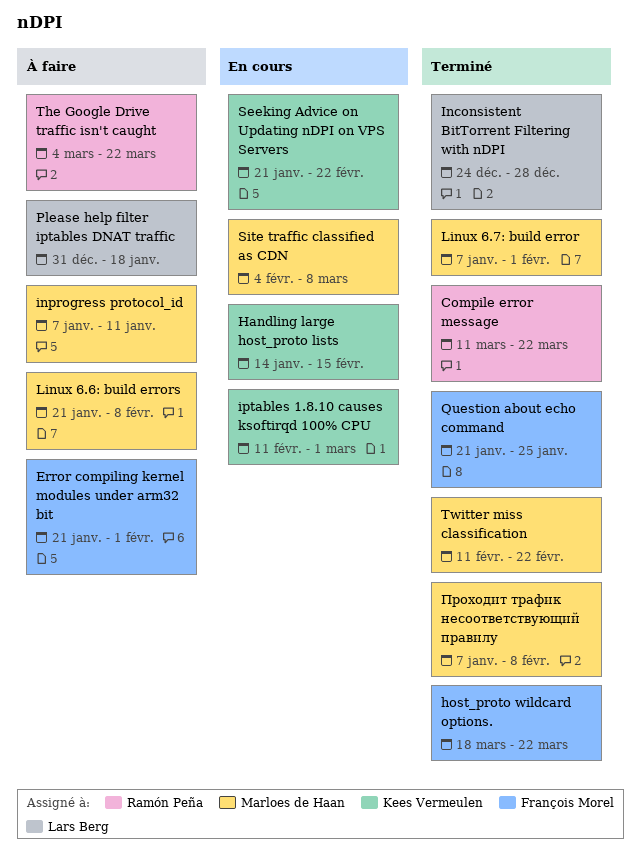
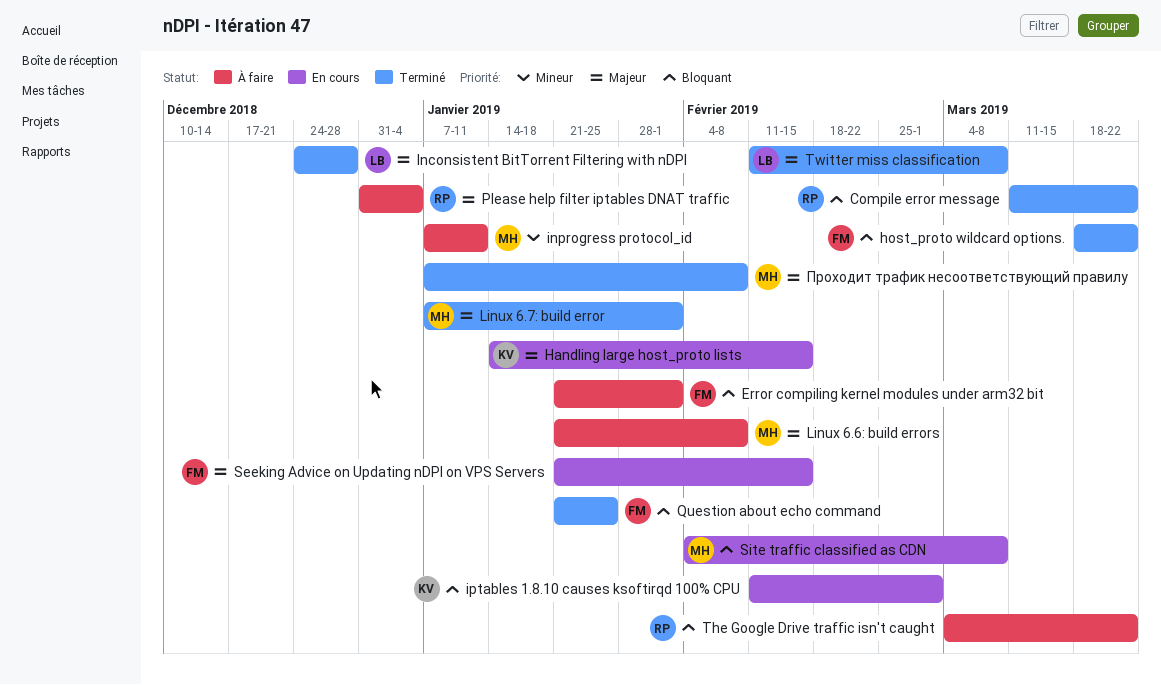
Please help filter iptables DNAT traffic, owner: Lars Berg -> Ramón Peña
Please help filter iptables DNAT traffic, due: Jan 18 -> Jan 4
Seeking Advice on Updating nDPI on VPS Servers, owner: Kees Vermeulen -> François Morel
Seeking Advice on Updating nDPI on VPS Servers, due: Feb 22 -> Feb 15
Twitter miss classification, owner: Marloes de Haan -> Lars Berg
Twitter miss classification, due: Feb 22 -> Mar 8

